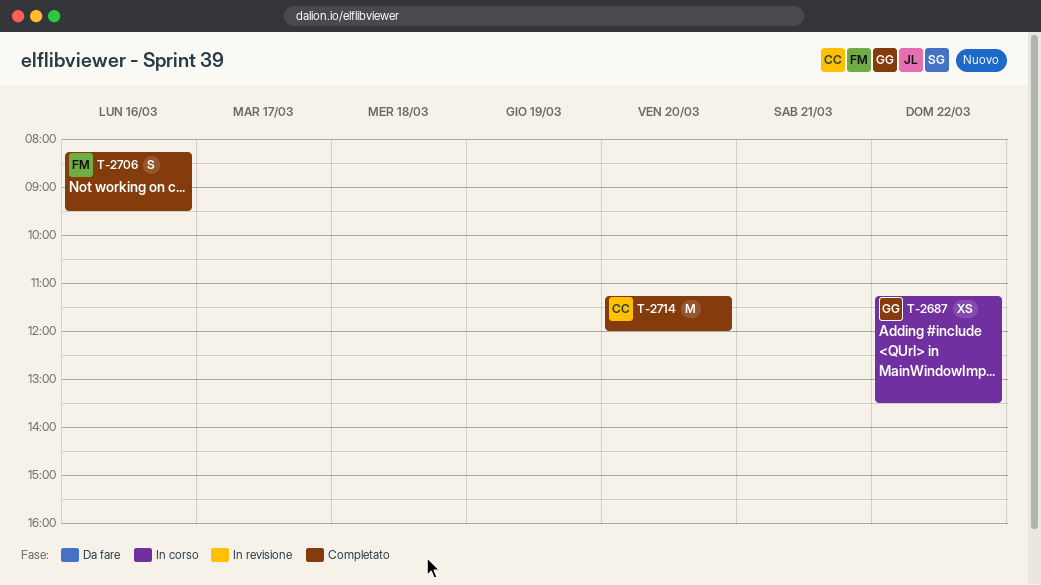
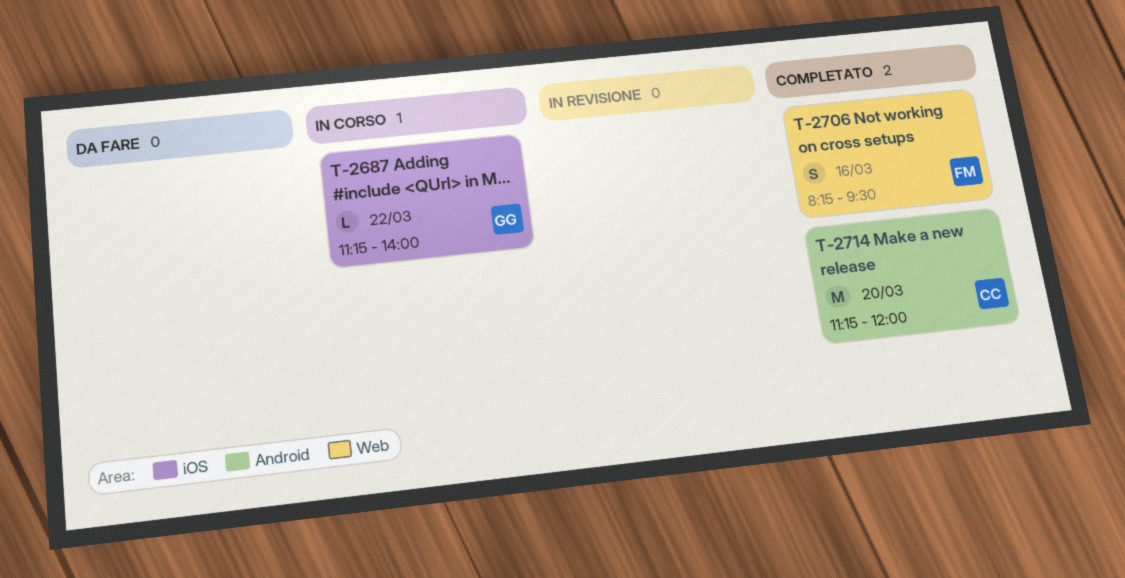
T-2687, estimate: XS -> L
T-2687, ends: 13:30 -> 14:00

